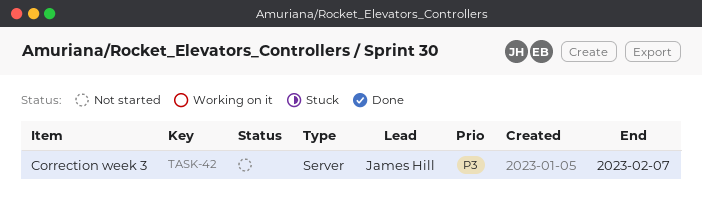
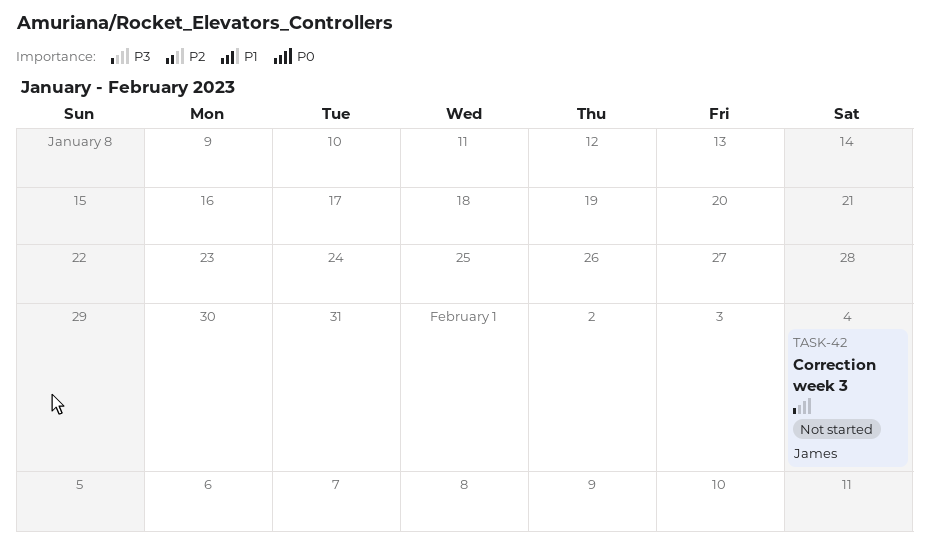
TASK-42, due: Feb 7 -> Feb 4

